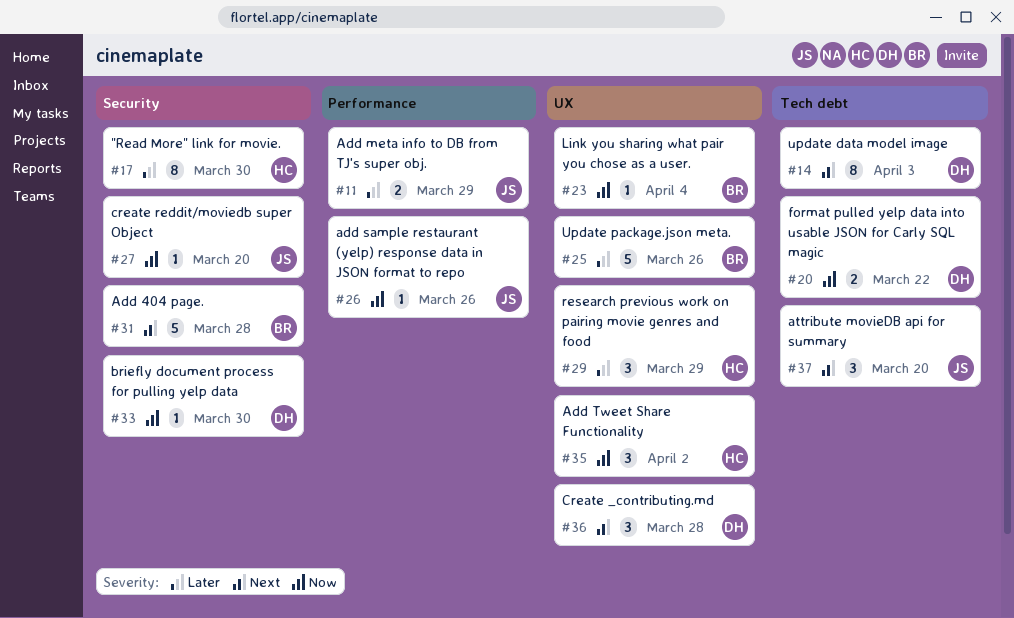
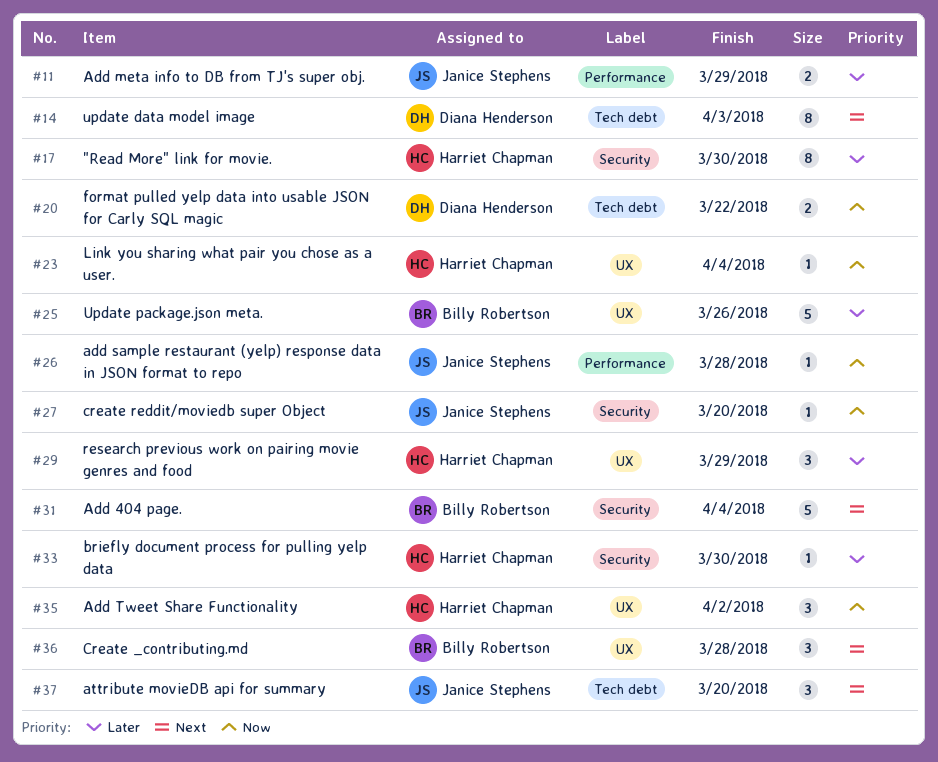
#23, owner: Billy Robertson -> Harriet Chapman
#26, due: Mar 26 -> Mar 28
#31, due: Mar 28 -> Apr 4
#33, owner: Diana Henderson -> Harriet Chapman
#33, priority: Now -> Later
#36, owner: Diana Henderson -> Billy Robertson

